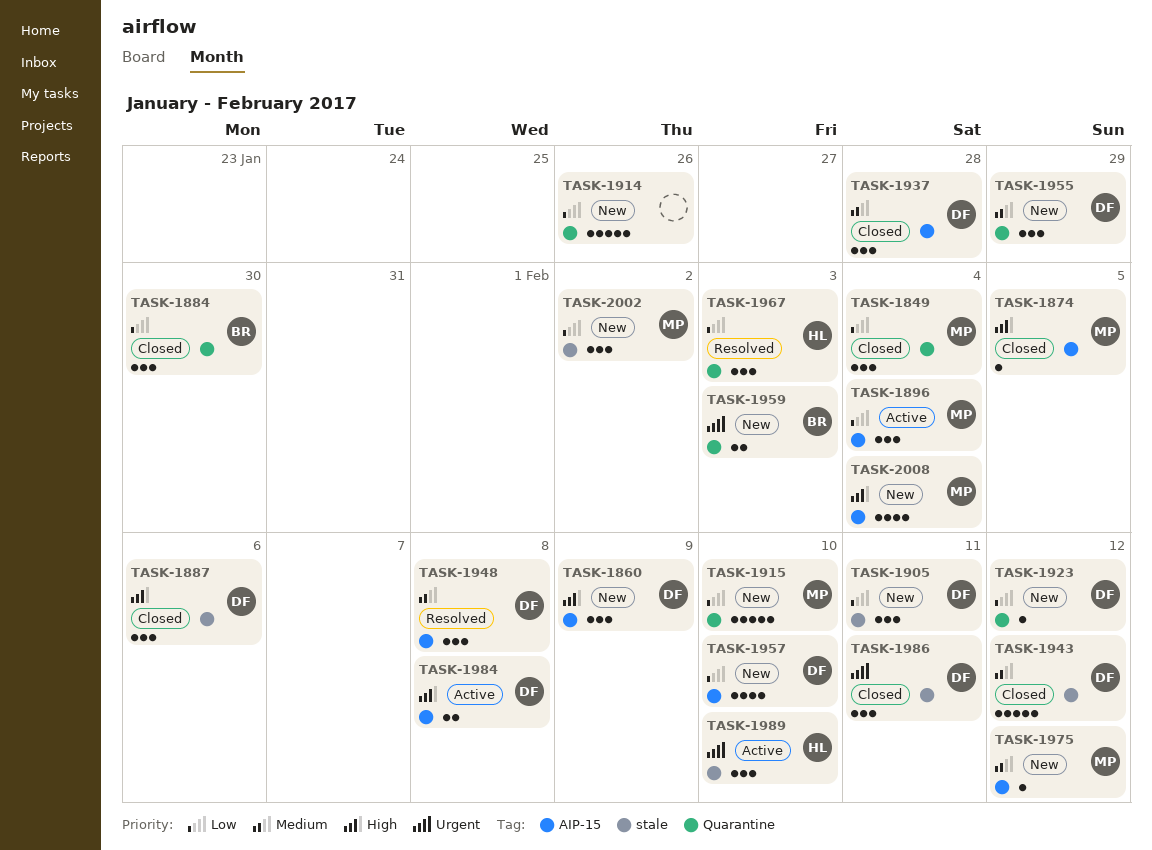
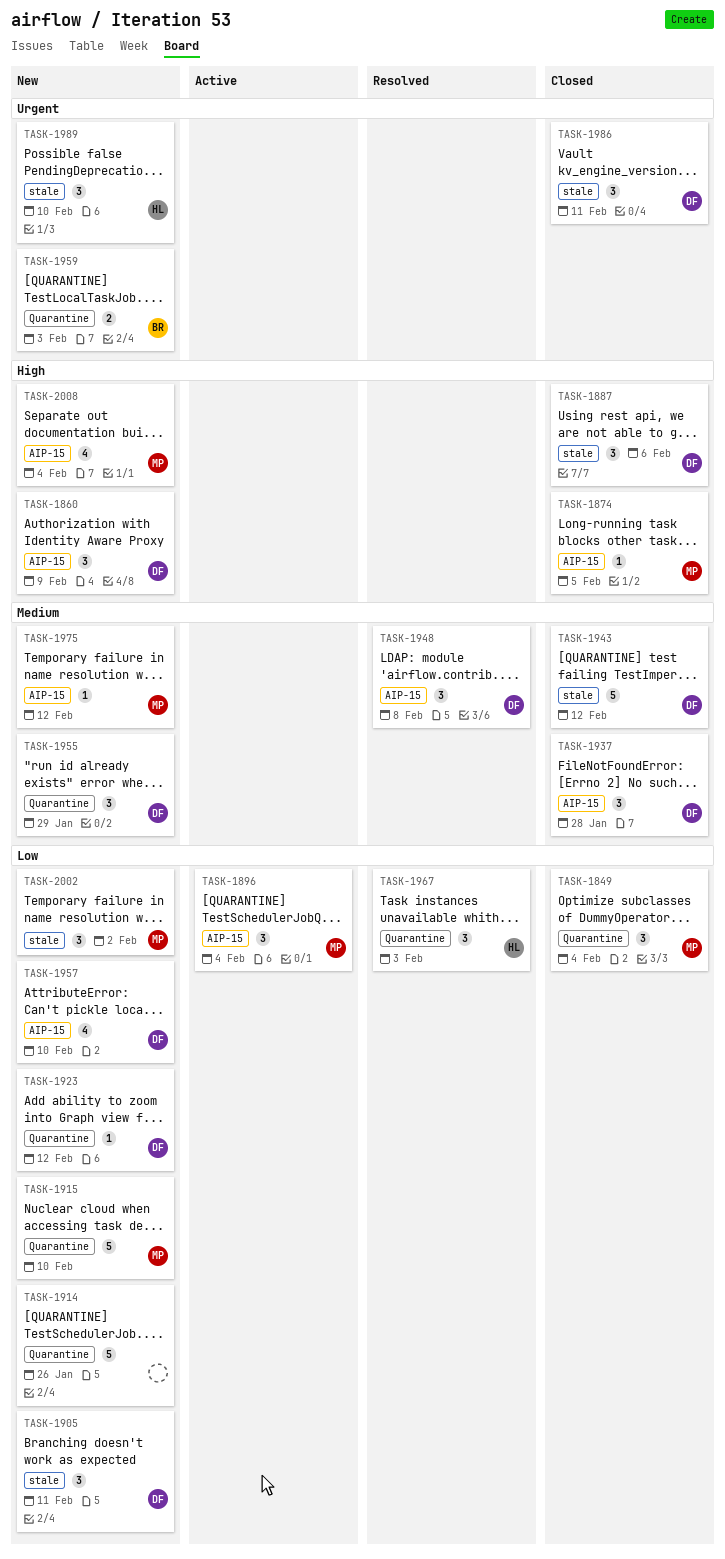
TASK-1884: present -> none
TASK-1984: present -> none
TASK-1989, status: Active -> New

